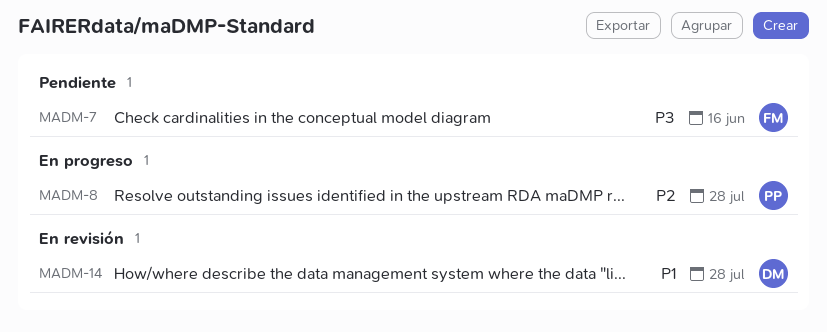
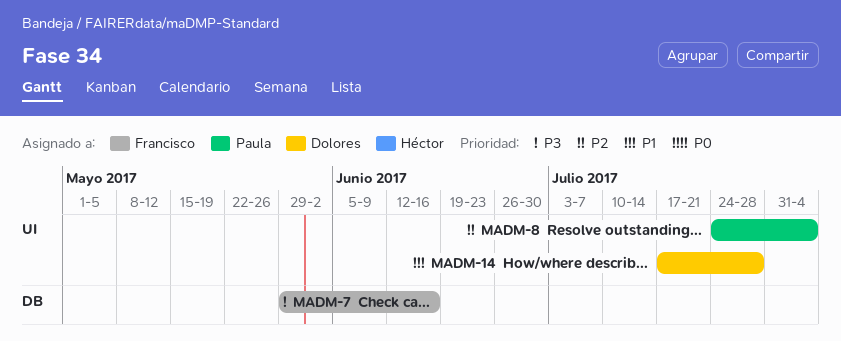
MADM-8, due: Jul 28 -> Aug 4

